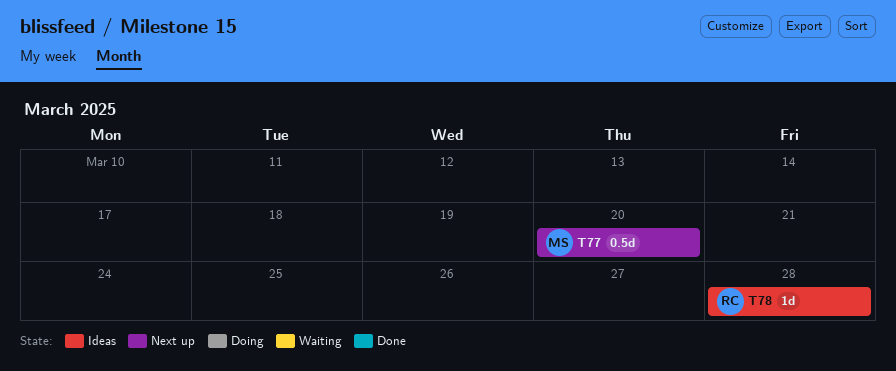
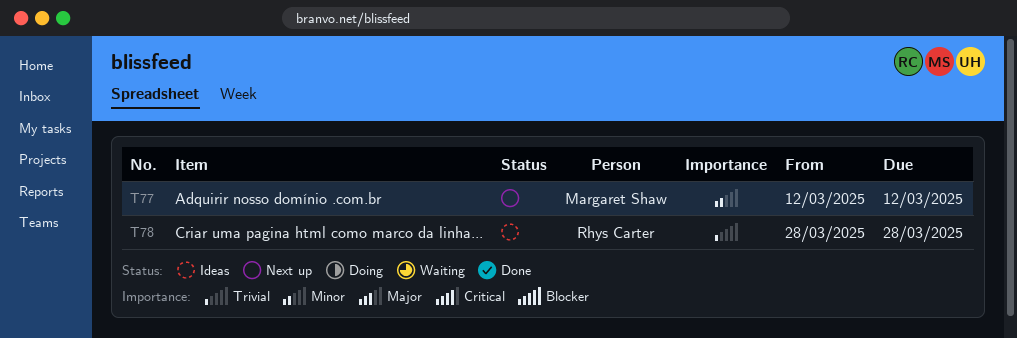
T77, start: Mar 20 -> Mar 12
T77, due: Mar 20 -> Mar 12

